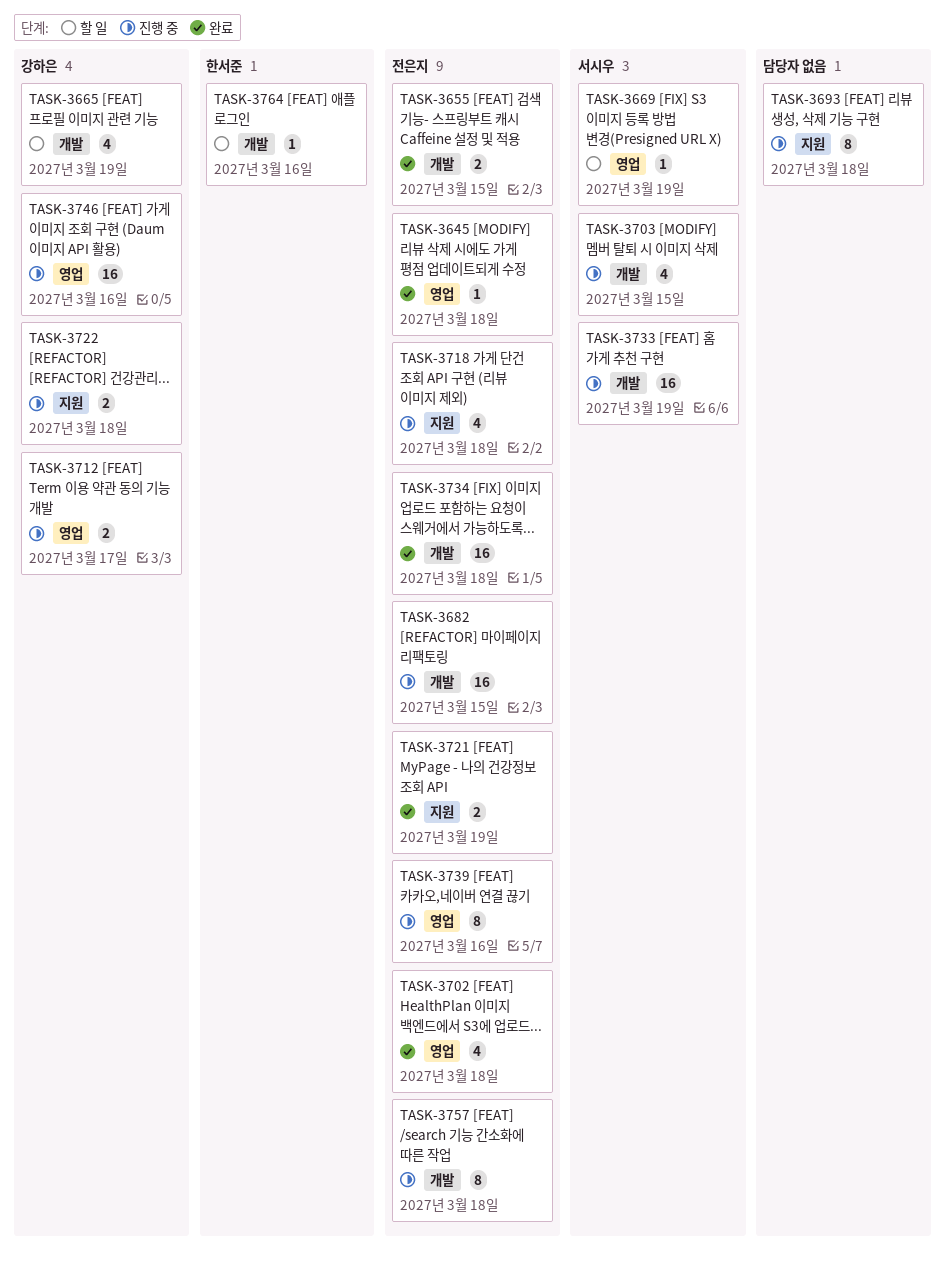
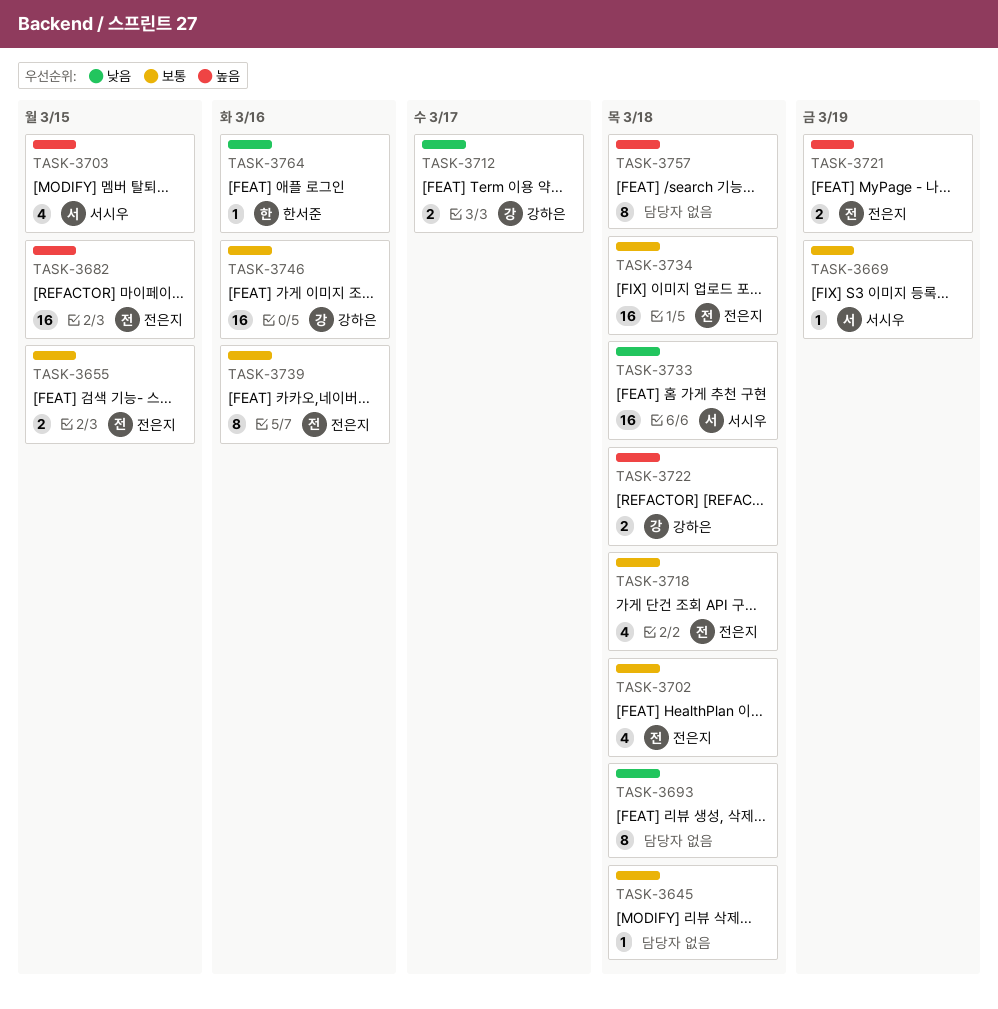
TASK-3645, owner: 전은지 -> none
TASK-3665: present -> none
TASK-3733, due: Mar 19 -> Mar 18
TASK-3757, owner: 전은지 -> none

